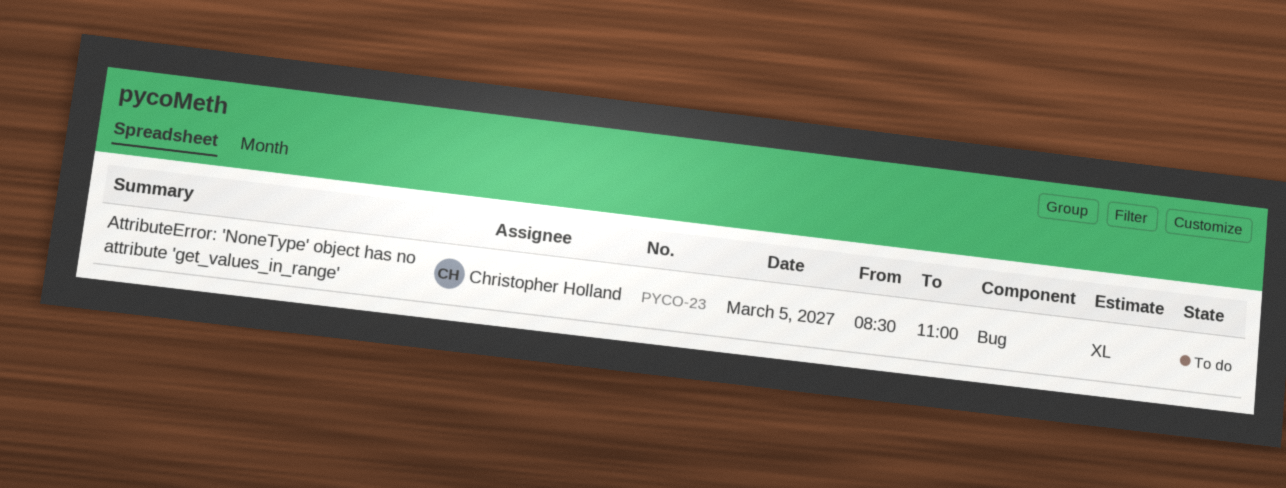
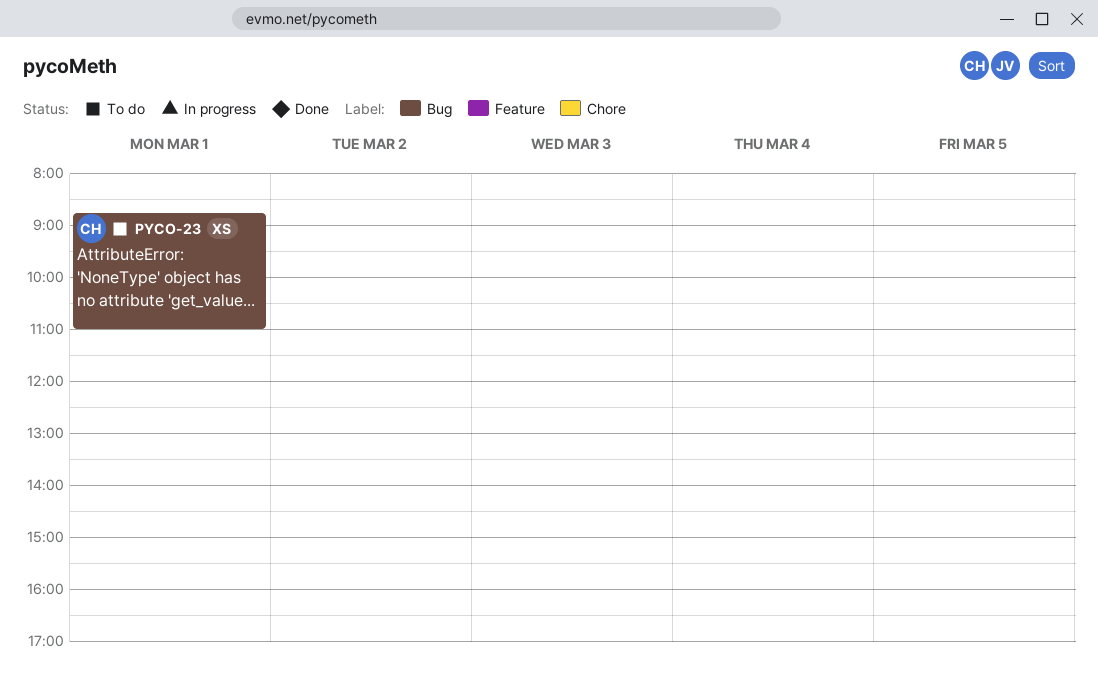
PYCO-23, estimate: XL -> XS
PYCO-23, day: Mar 5 -> Mar 1
PYCO-23, begins: 08:30 -> 08:45

